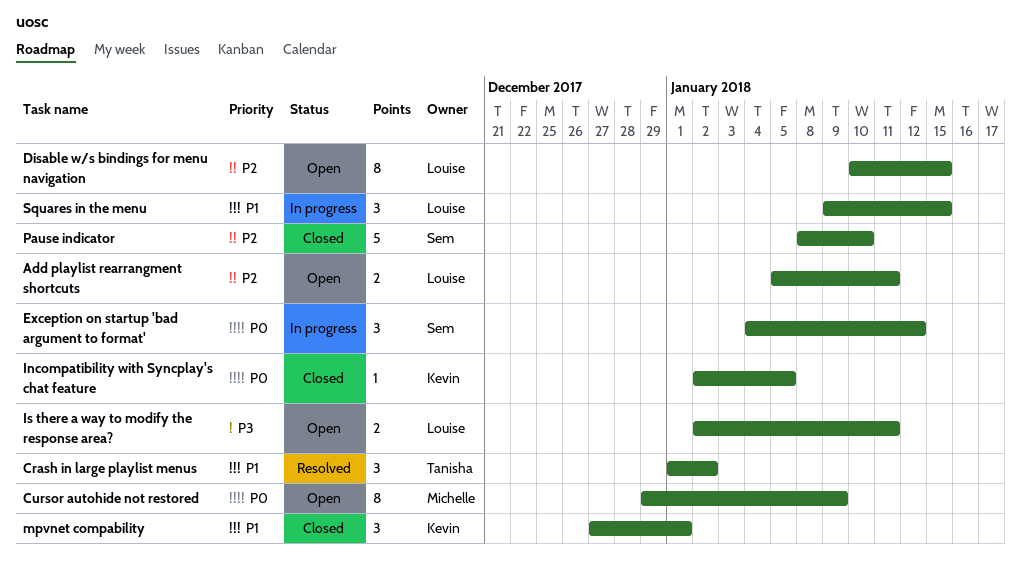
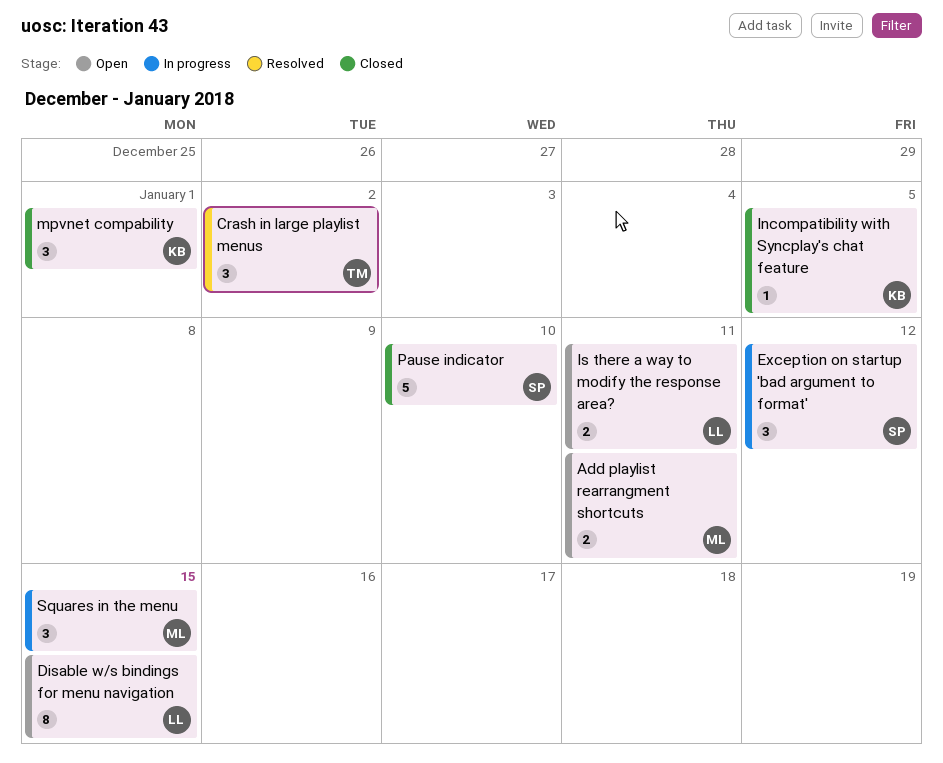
Add playlist rearrangment shortcuts, owner: Louise -> Michelle
Cursor autohide not restored: present -> none
Squares in the menu, owner: Louise -> Michelle

